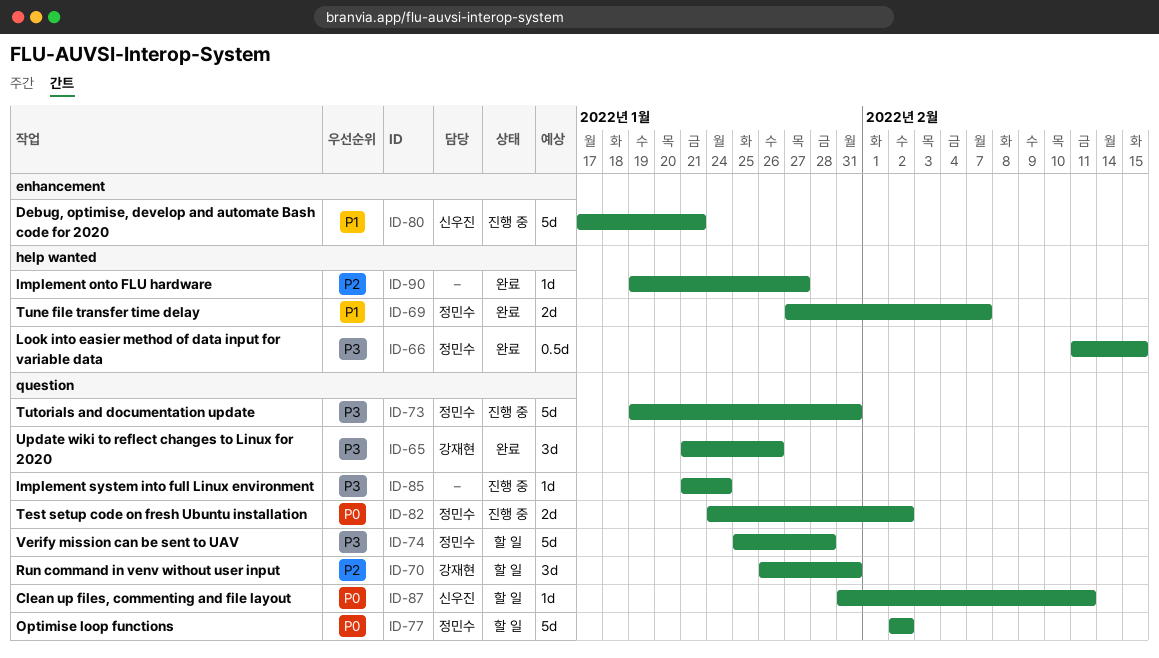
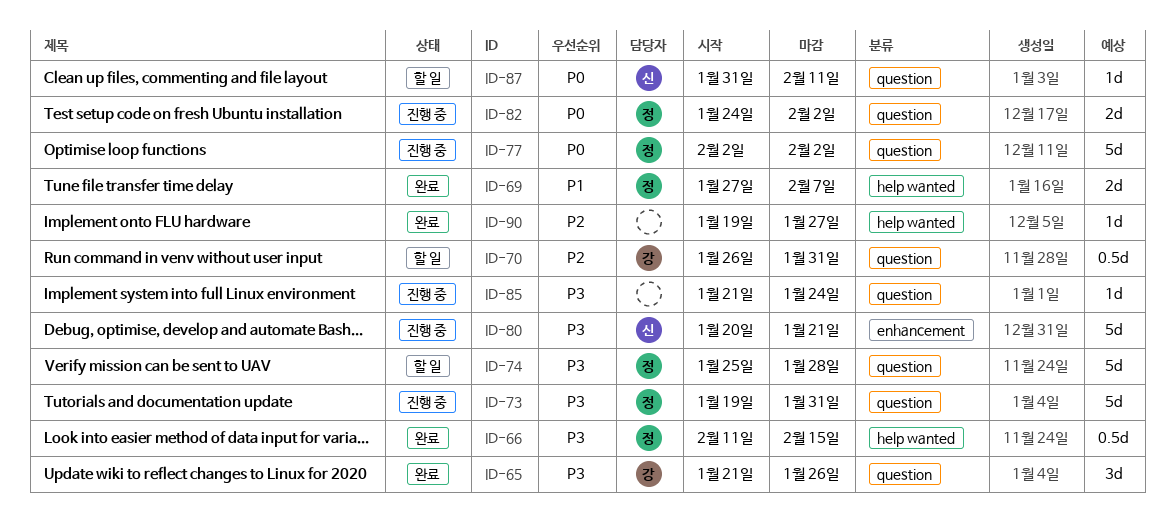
ID-70, estimate: 3d -> 0.5d
ID-77, status: 할 일 -> 진행 중
ID-80, priority: P1 -> P3
ID-80, start: Jan 17 -> Jan 20

